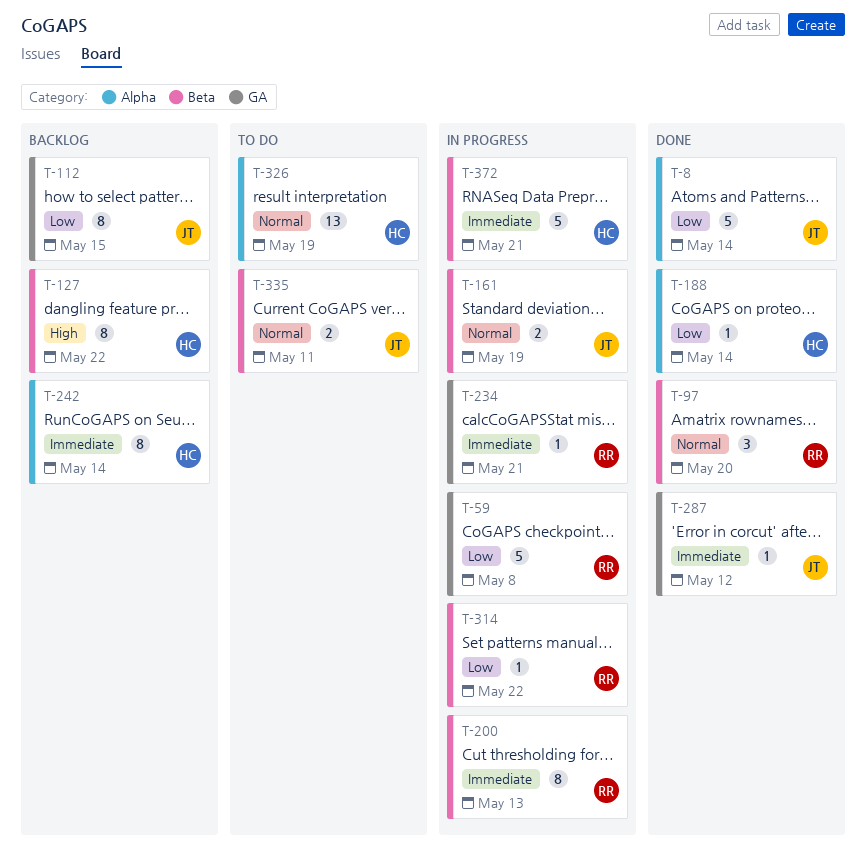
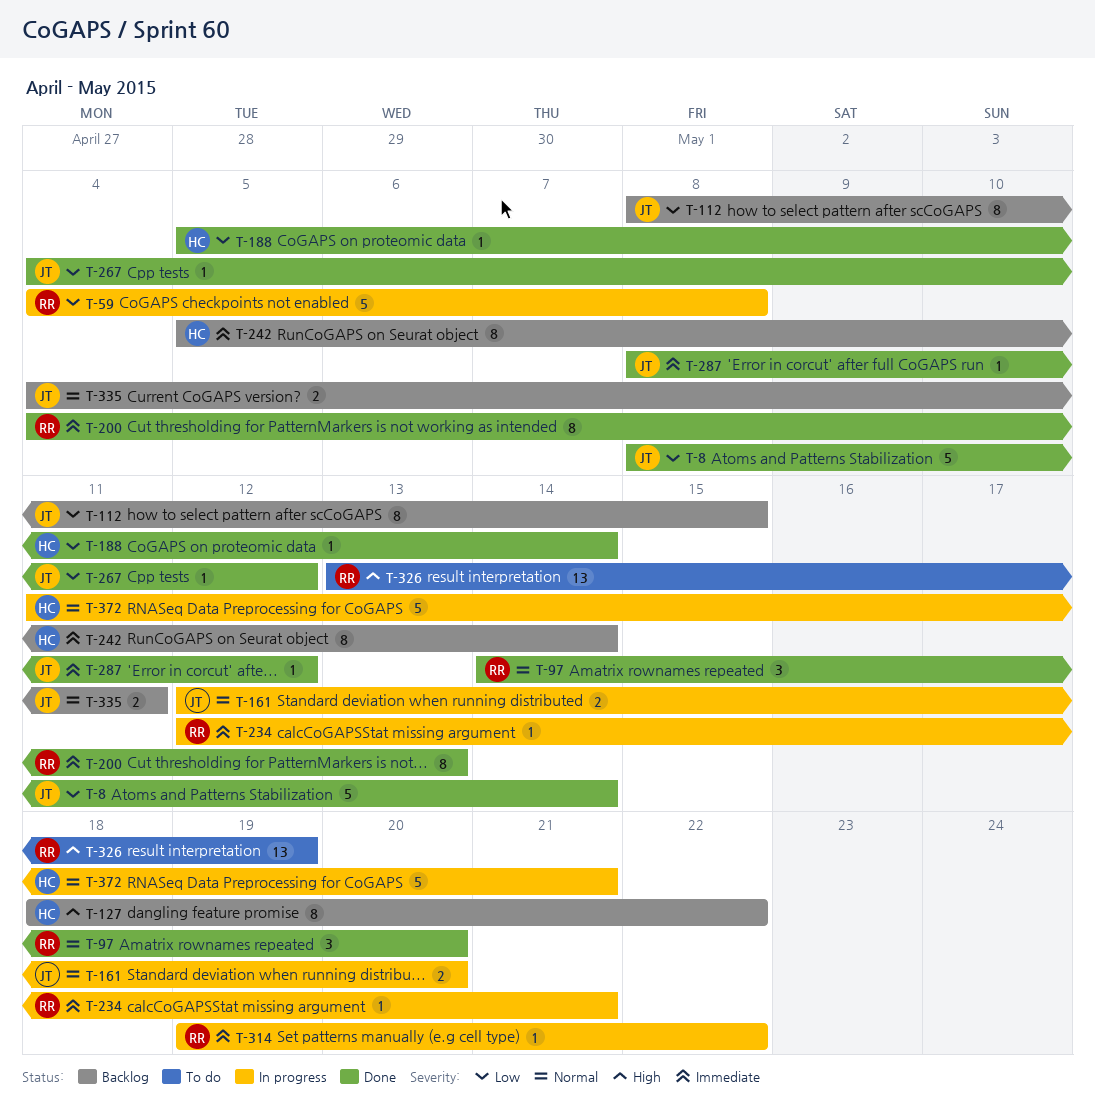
T-161, due: May 19 -> May 20
T-200, status: In progress -> Done
T-267: none -> present
T-314, priority: Low -> Immediate
T-326, owner: HC -> RR
T-326, priority: Normal -> High
T-335, status: To do -> Backlog
T-372, priority: Immediate -> Normal

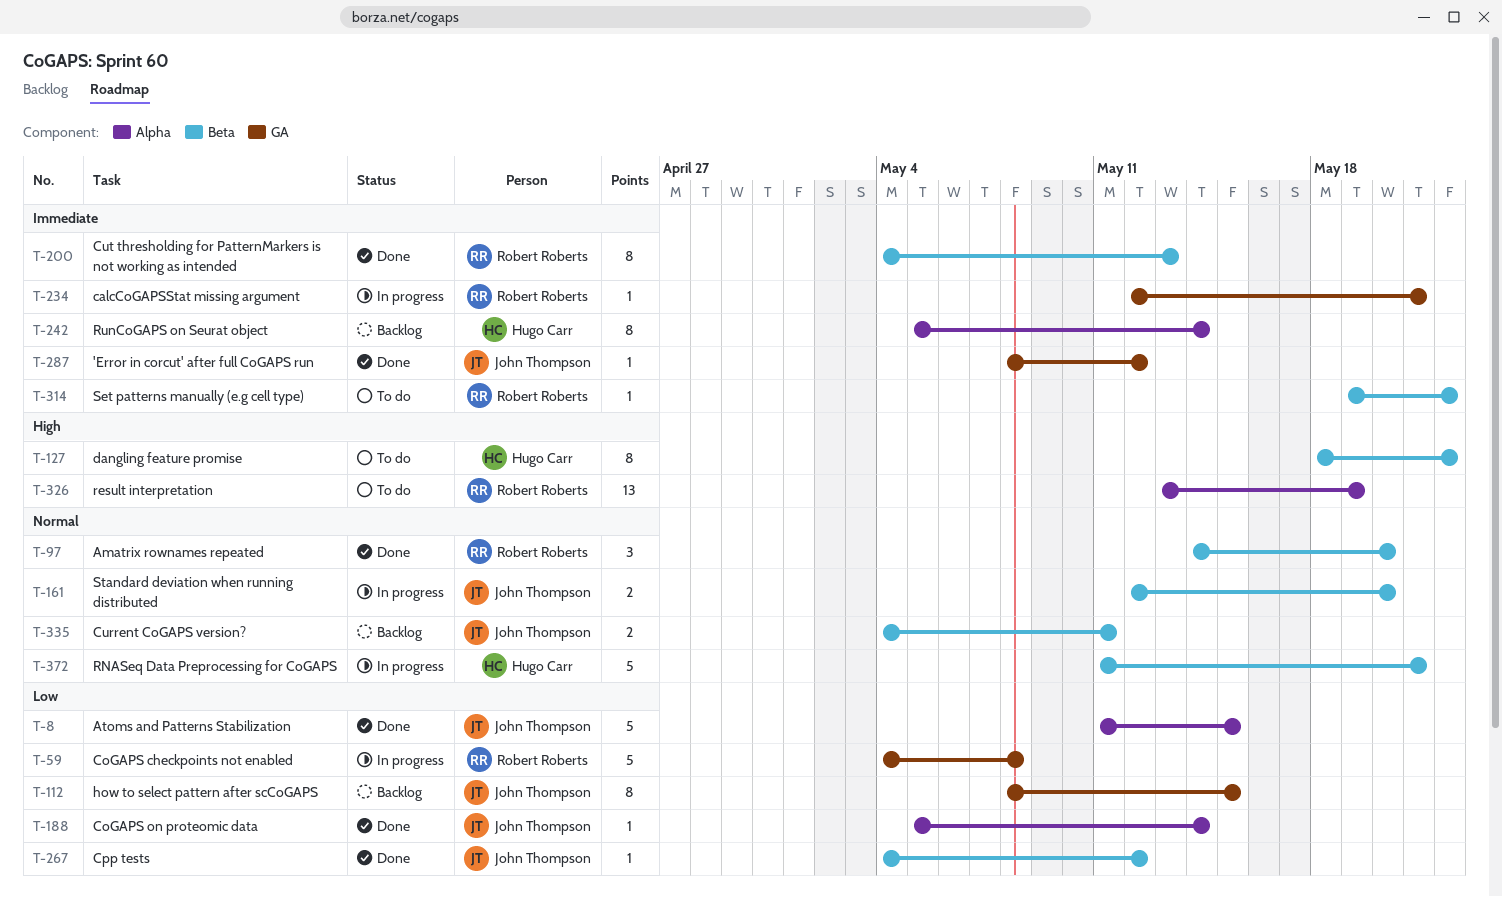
T-8, start: May 8 -> May 11
T-8, due: May 14 -> May 15
T-127, status: Backlog -> To do
T-188, owner: Hugo Carr -> John Thompson
T-314, status: In progress -> To do

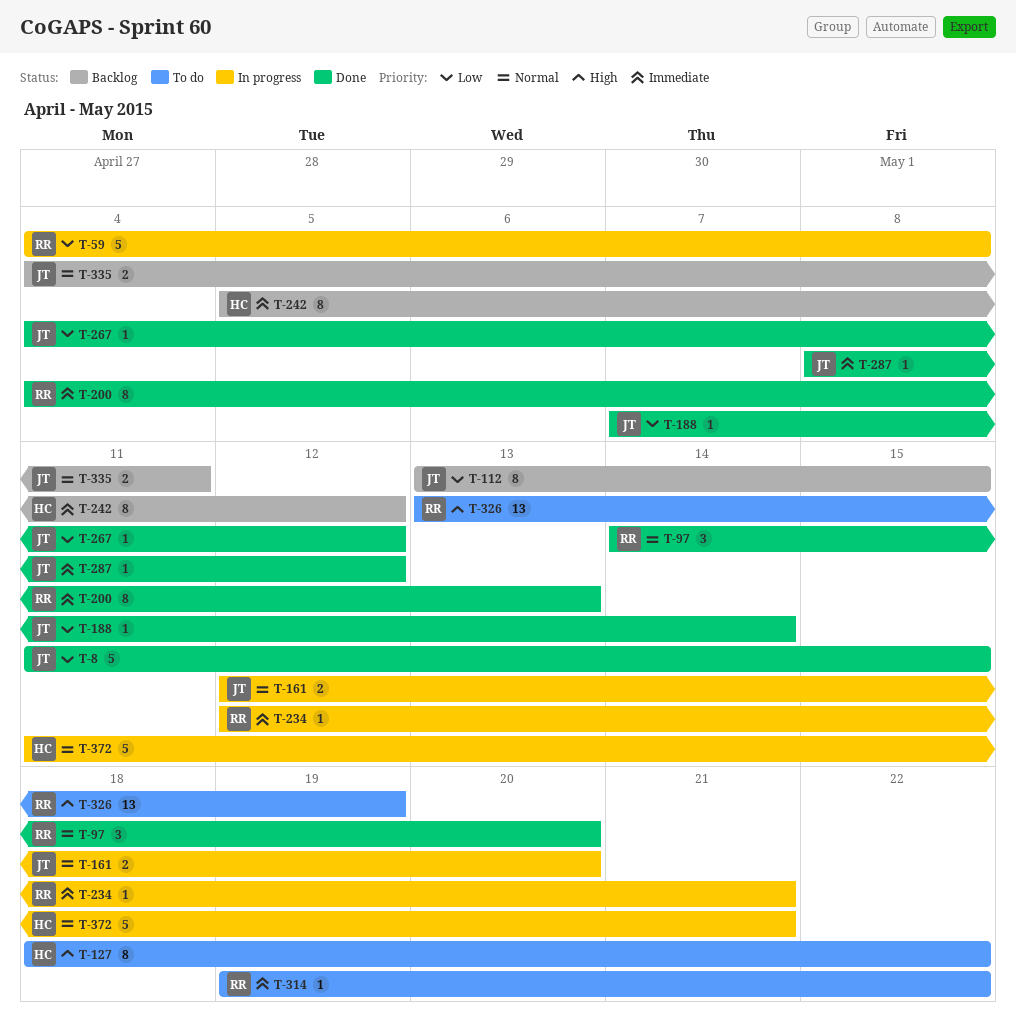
T-112, start: May 8 -> May 13
T-188, start: May 5 -> May 7
T-242, due: May 14 -> May 12

